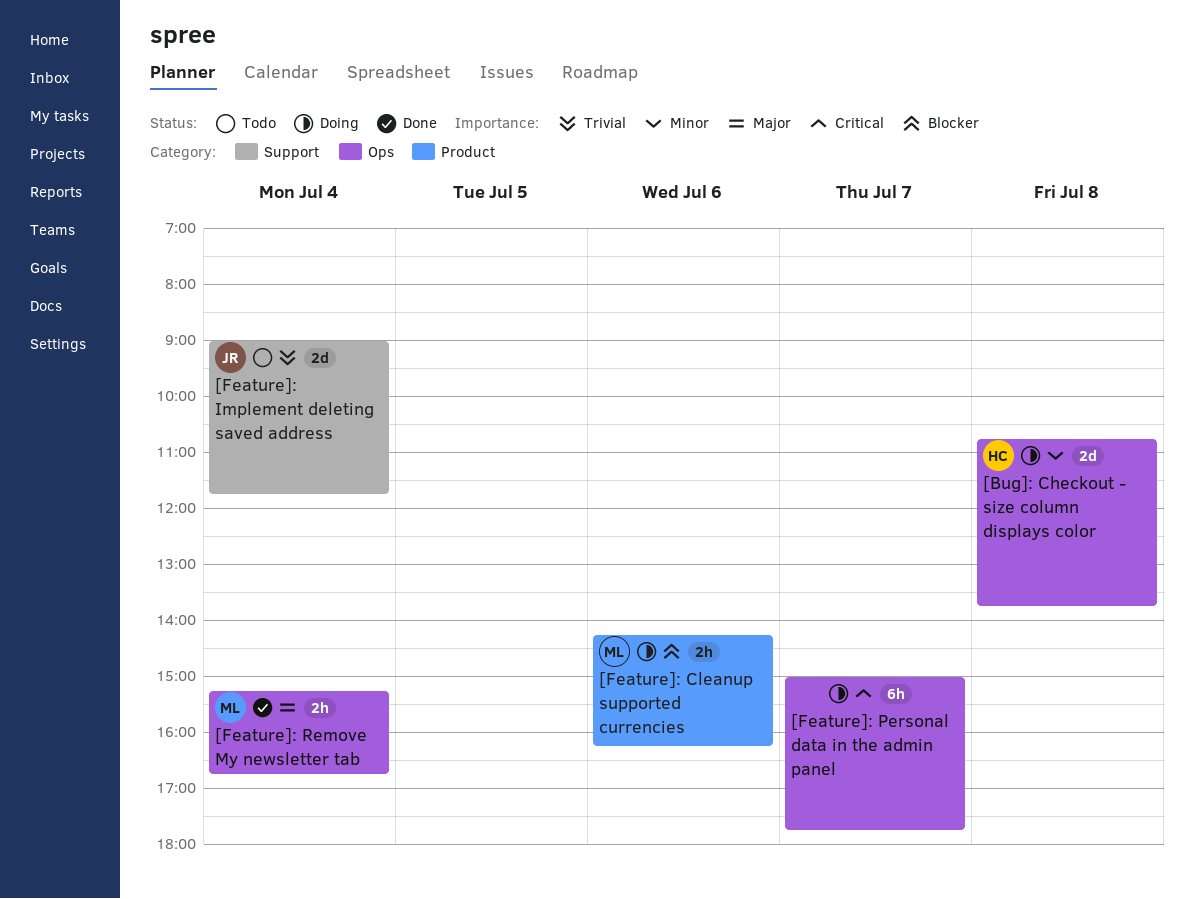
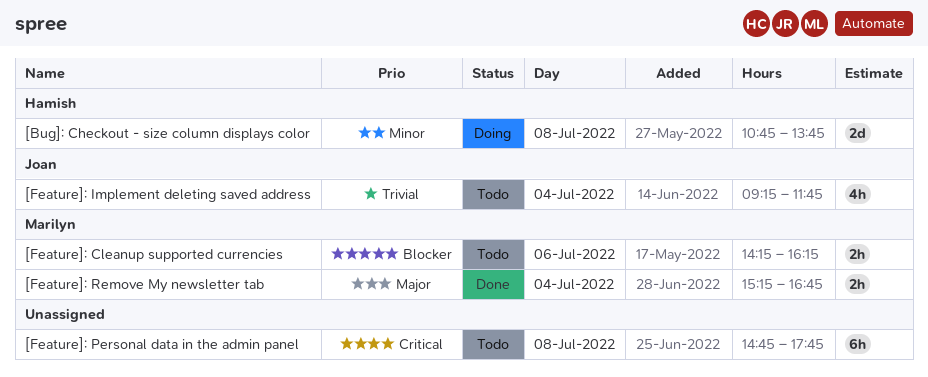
[Feature]: Cleanup supported currencies, status: Doing -> Todo
[Feature]: Implement deleting saved address, estimate: 2d -> 4h
[Feature]: Implement deleting saved address, begins: 09:00 -> 09:15
[Feature]: Personal data in the admin panel, status: Doing -> Todo
[Feature]: Personal data in the admin panel, day: Jul 7 -> Jul 8
[Feature]: Personal data in the admin panel, begins: 15:00 -> 14:45

